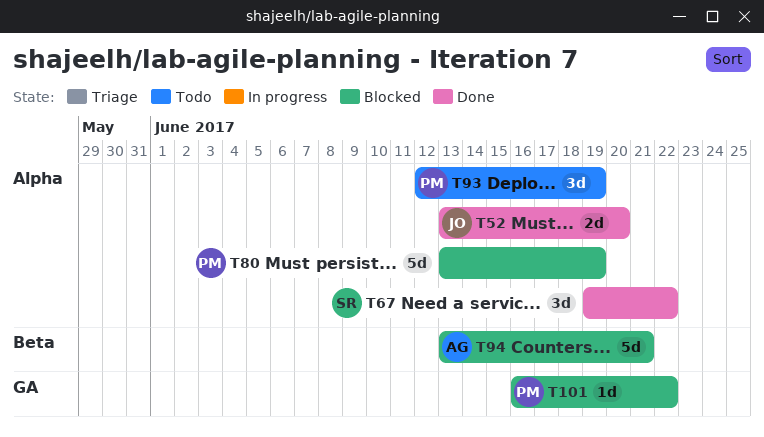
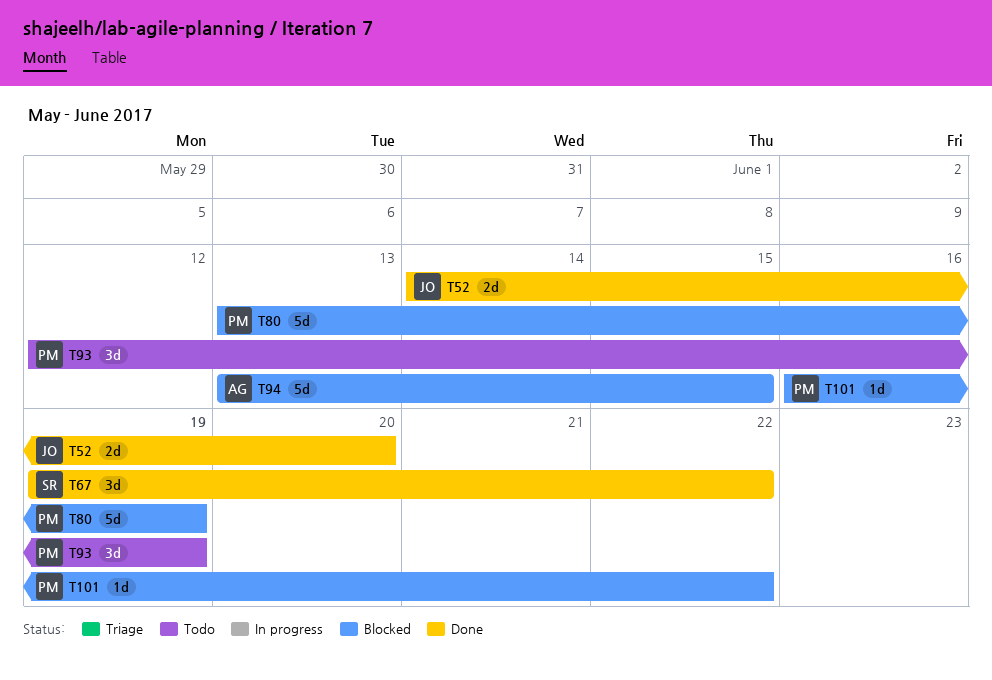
T52, start: Jun 13 -> Jun 14
T94, due: Jun 21 -> Jun 15

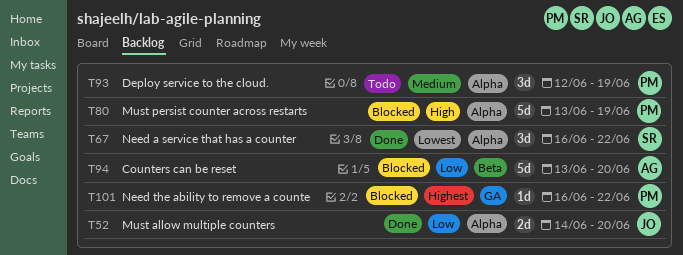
T67, start: Jun 19 -> Jun 16
T94, due: Jun 15 -> Jun 20

